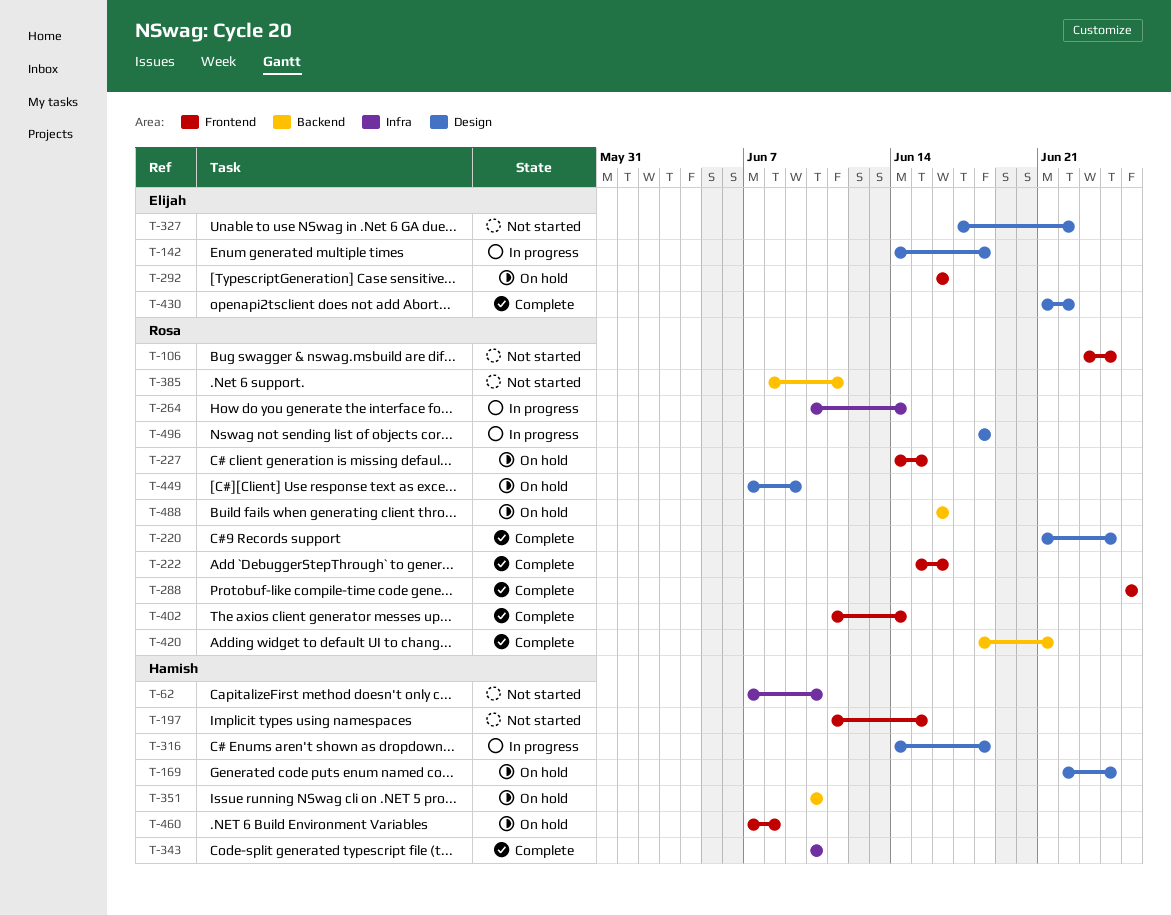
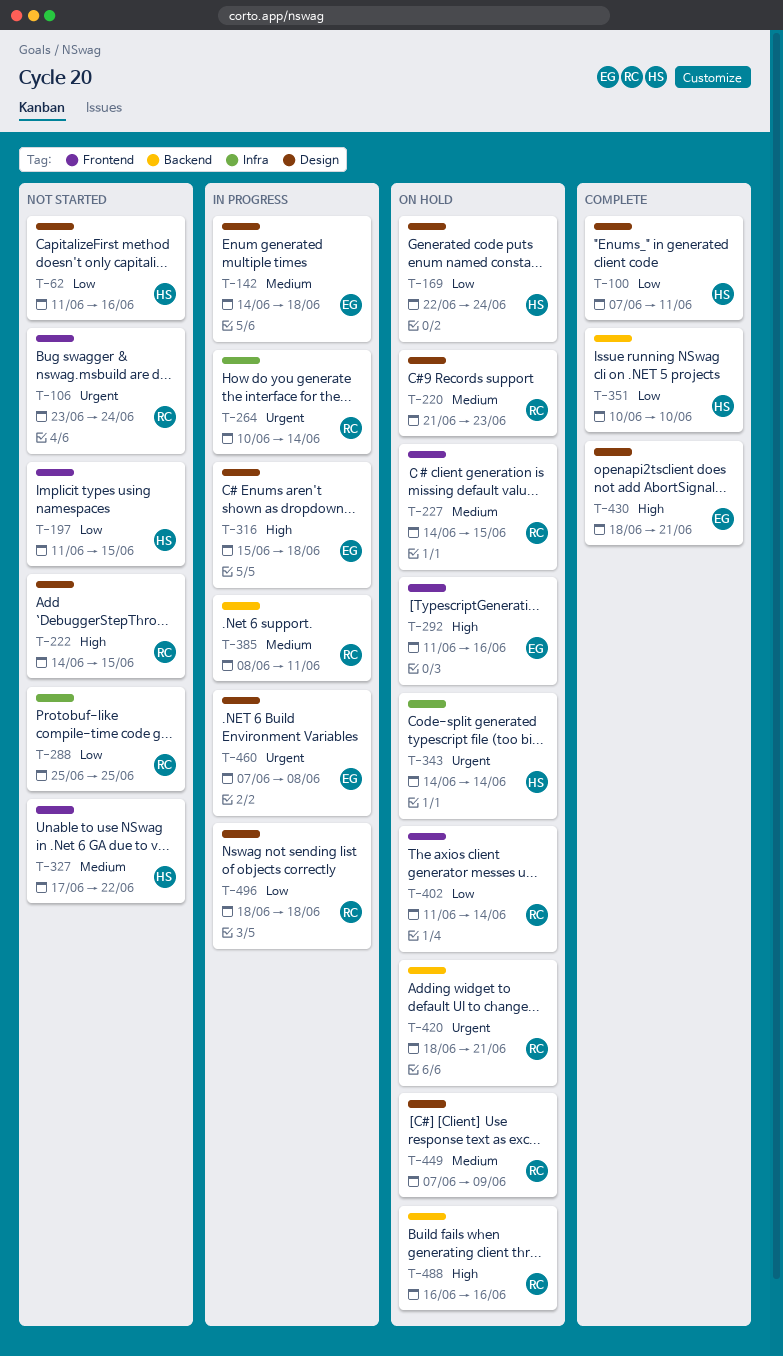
T-62, label: Infra -> Design
T-62, start: Jun 7 -> Jun 11
T-62, due: Jun 10 -> Jun 16
T-100: none -> present
T-220, status: Complete -> On hold
T-220, due: Jun 24 -> Jun 23
T-222, status: Complete -> Not started
T-222, label: Frontend -> Design
T-222, start: Jun 15 -> Jun 14
T-222, due: Jun 16 -> Jun 15
T-288, status: Complete -> Not started
T-288, label: Frontend -> Infra
T-292, start: Jun 16 -> Jun 11
T-316, owner: Hamish -> Elijah
T-316, start: Jun 14 -> Jun 15
T-327, owner: Elijah -> Hamish
T-327, label: Design -> Frontend
T-343, status: Complete -> On hold
T-343, start: Jun 10 -> Jun 14
T-343, due: Jun 10 -> Jun 14
T-351, status: On hold -> Complete
T-385, status: Not started -> In progress
T-402, status: Complete -> On hold
T-420, status: Complete -> On hold
T-430, start: Jun 21 -> Jun 18
T-430, due: Jun 22 -> Jun 21
T-460, status: On hold -> In progress
T-460, owner: Hamish -> Elijah
T-460, label: Frontend -> Design

